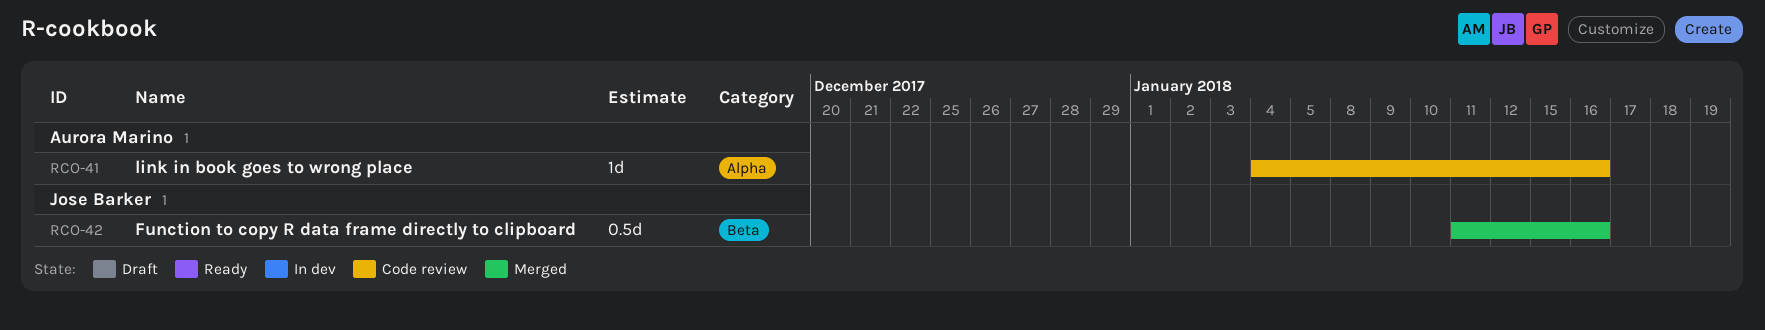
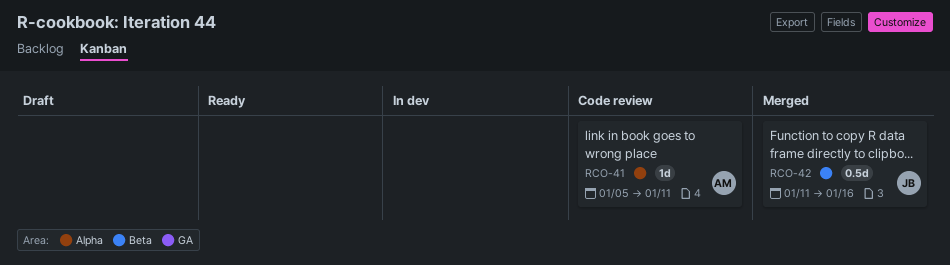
RCO-41, start: Jan 4 -> Jan 5
RCO-41, due: Jan 16 -> Jan 11

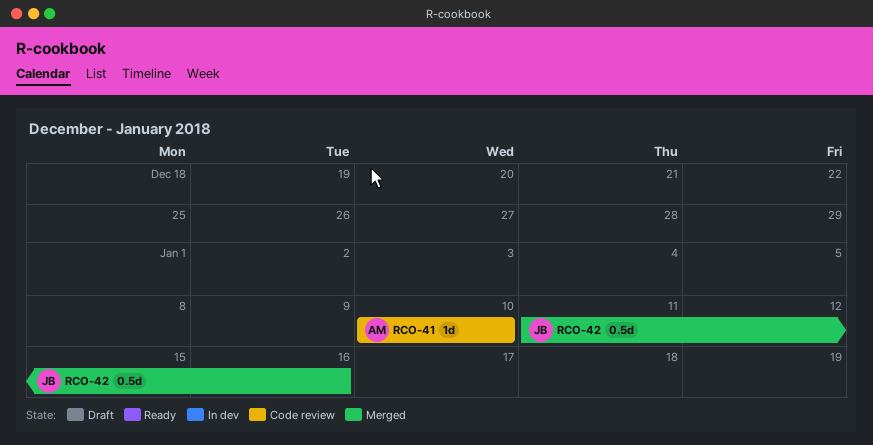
RCO-41, start: Jan 5 -> Jan 10
RCO-41, due: Jan 11 -> Jan 10

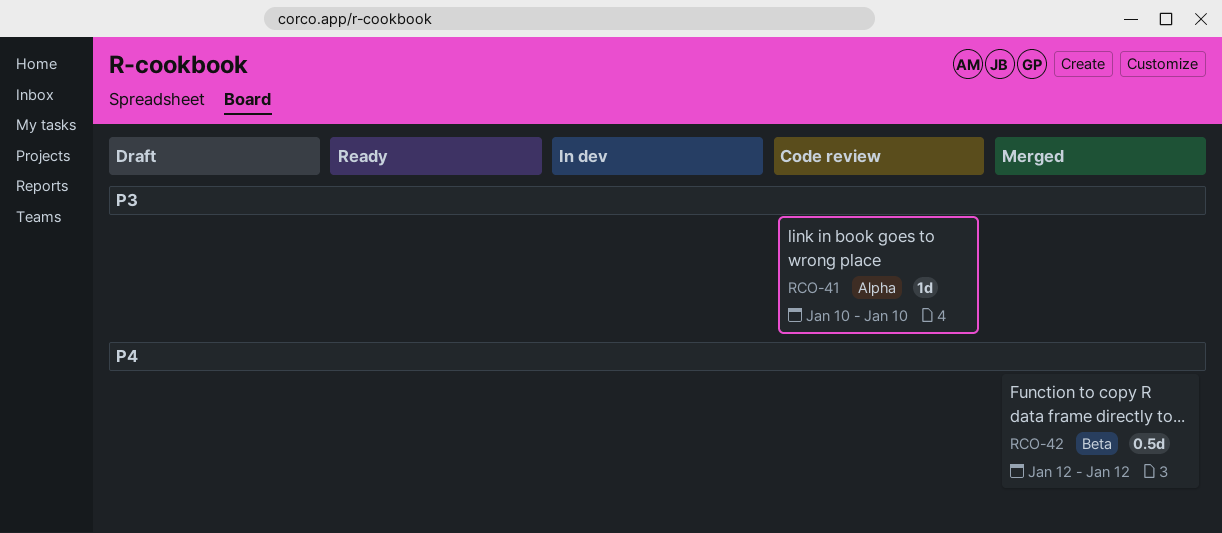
RCO-42, start: Jan 11 -> Jan 12
RCO-42, due: Jan 16 -> Jan 12

